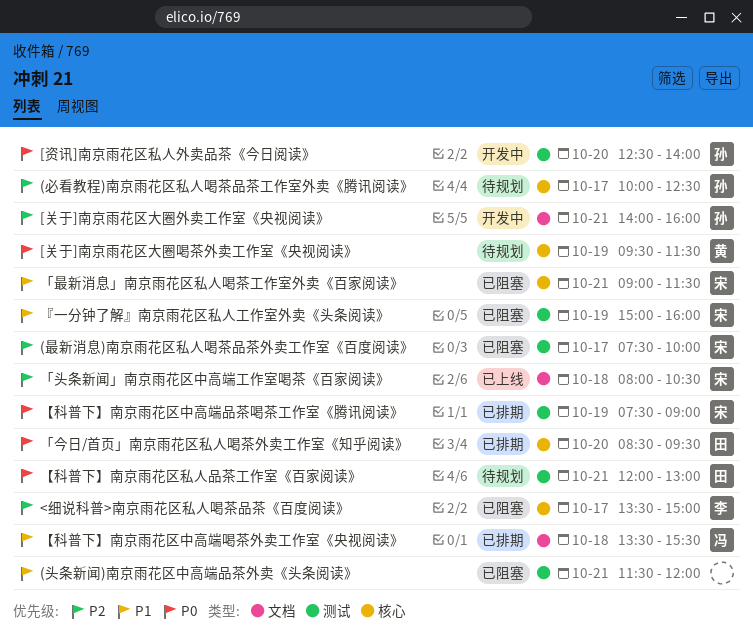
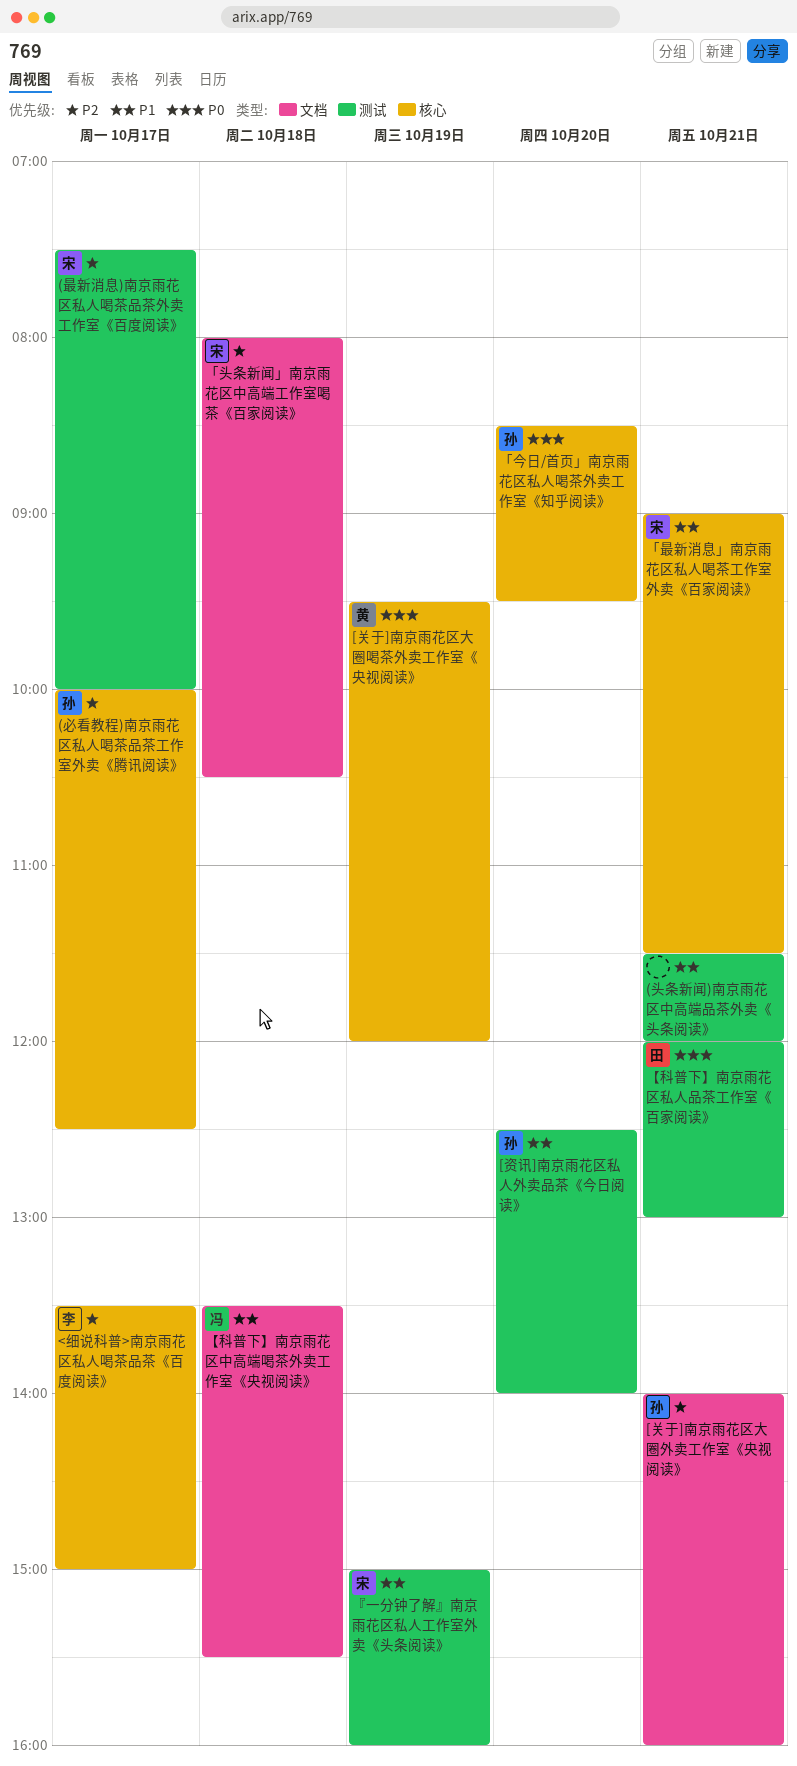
[关于]南京雨花区大圈喝茶外卖工作室《央视阅读》, ends: 11:30 -> 12:00
[资讯]南京雨花区私人外卖品茶《今日阅读》, priority: P0 -> P1
「今日/首页」南京雨花区私人喝茶外卖工作室《知乎阅读》, owner: 田 -> 孙
【科普下】南京雨花区中高端品茶喝茶工作室《腾讯阅读》: present -> none

